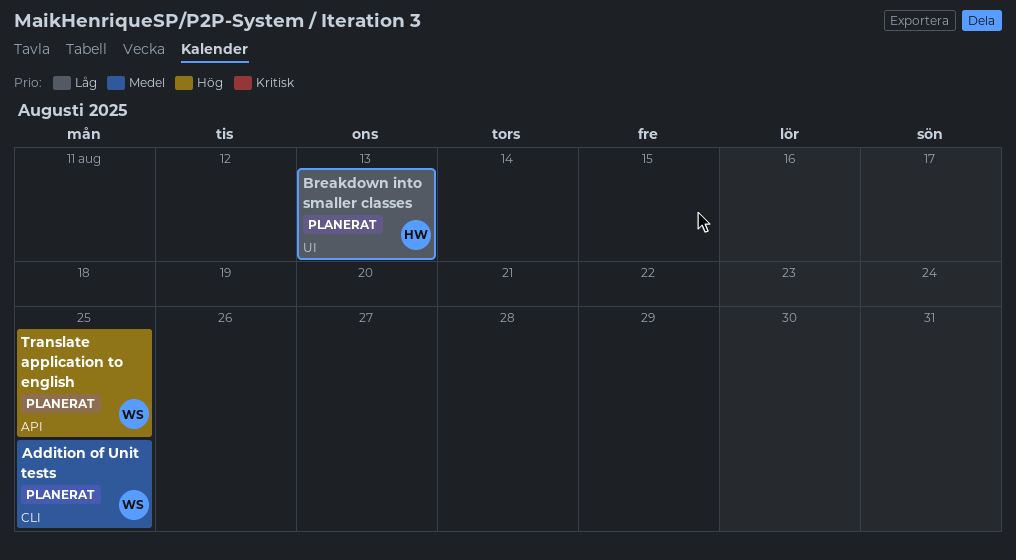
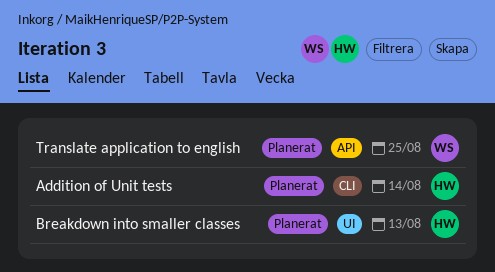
Addition of Unit tests, owner: WS -> HW
Addition of Unit tests, due: Aug 25 -> Aug 14

